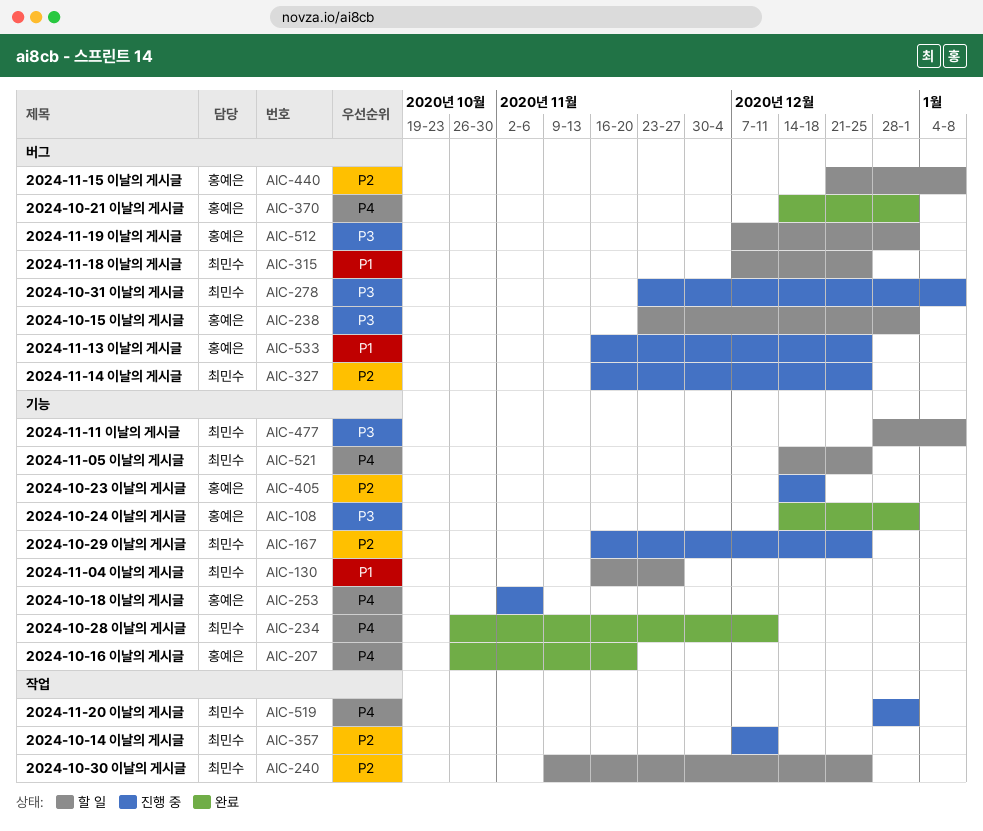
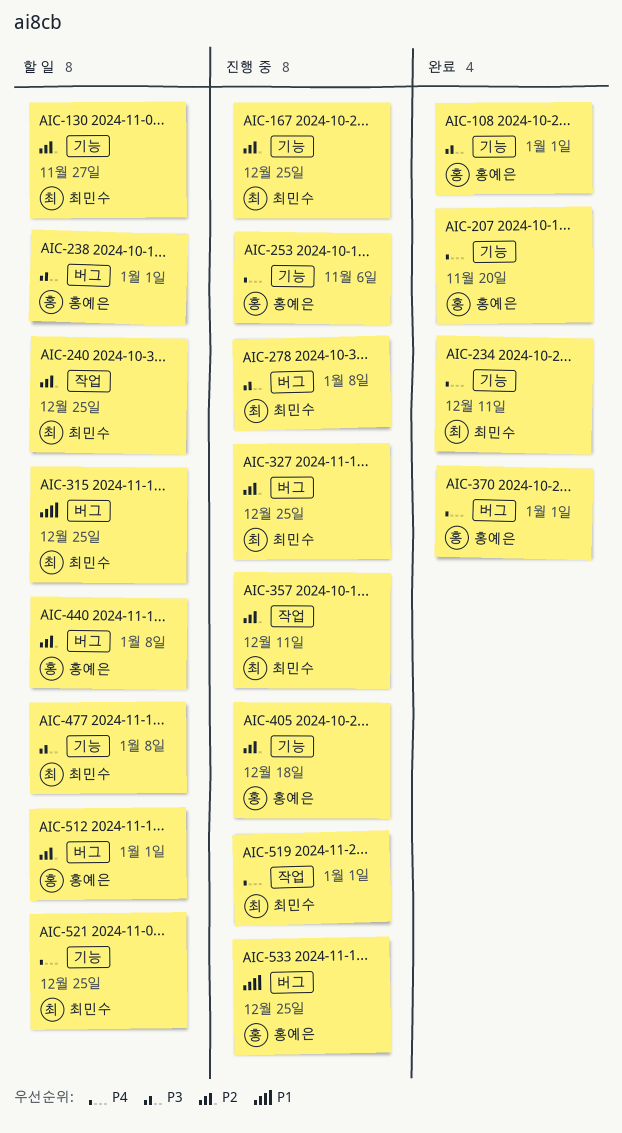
AIC-130, priority: P1 -> P2
AIC-512, priority: P3 -> P2

